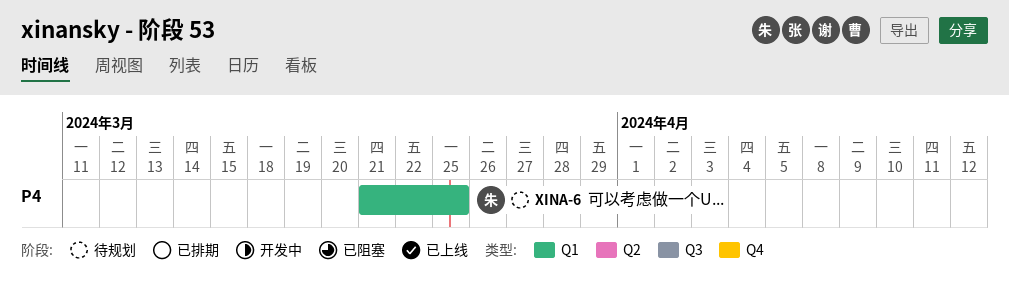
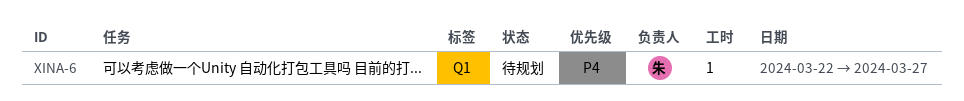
XINA-6, start: Mar 21 -> Mar 22
XINA-6, due: Mar 25 -> Mar 27

